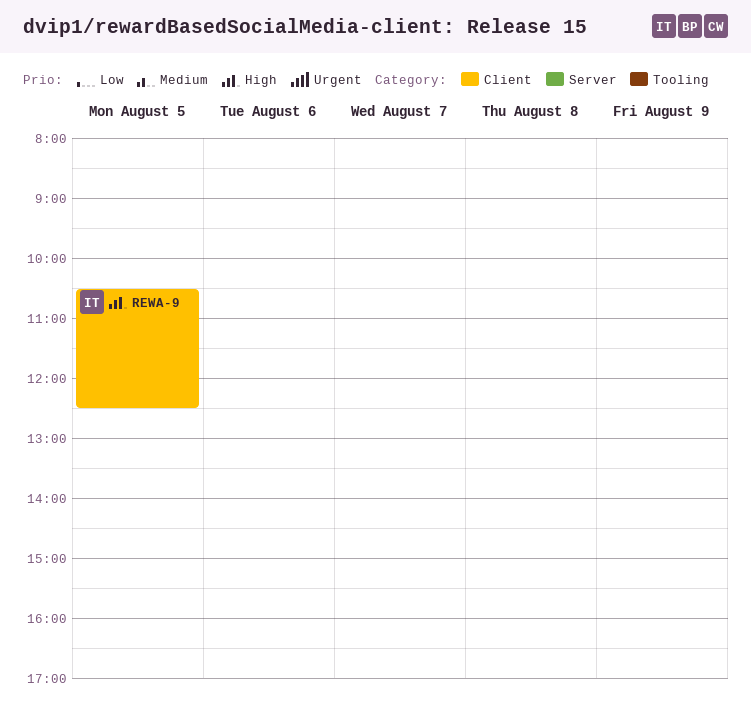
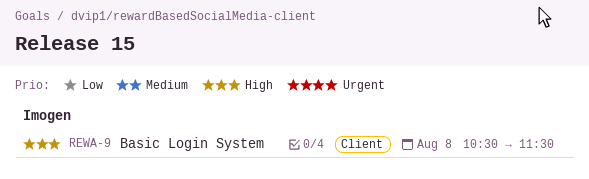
REWA-9, day: Aug 5 -> Aug 8
REWA-9, ends: 12:30 -> 11:30

